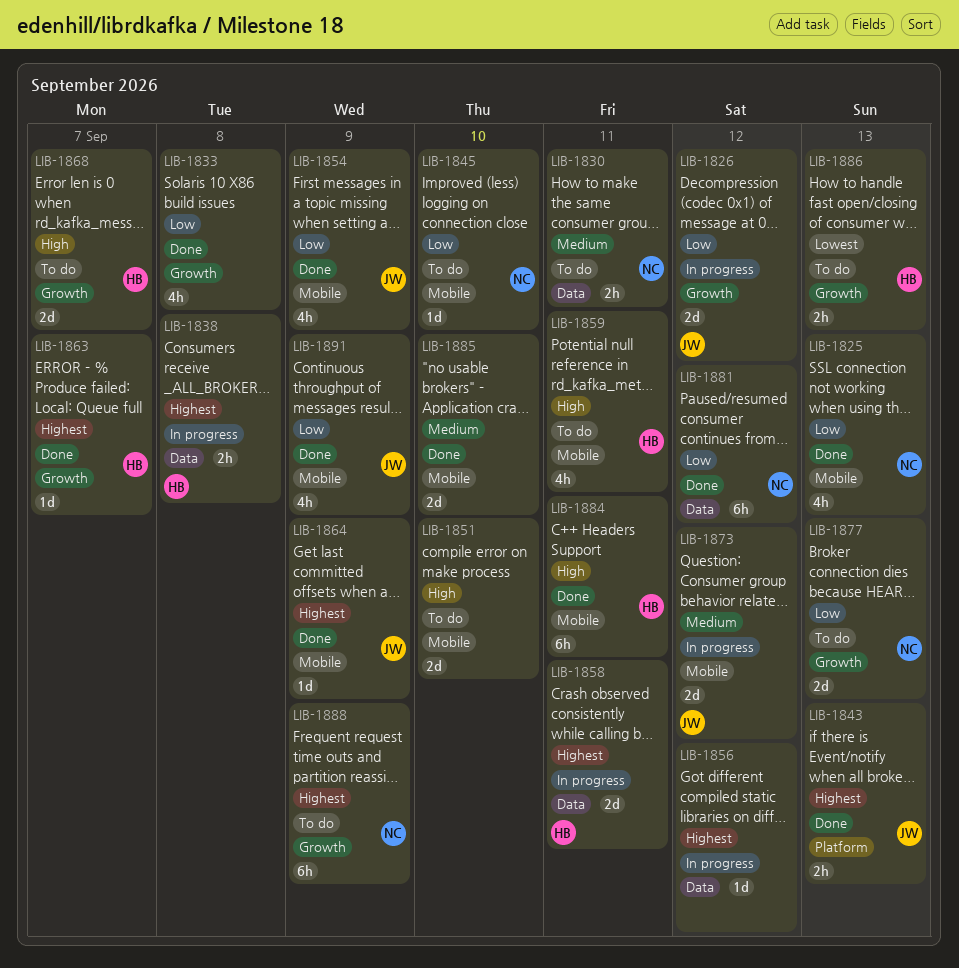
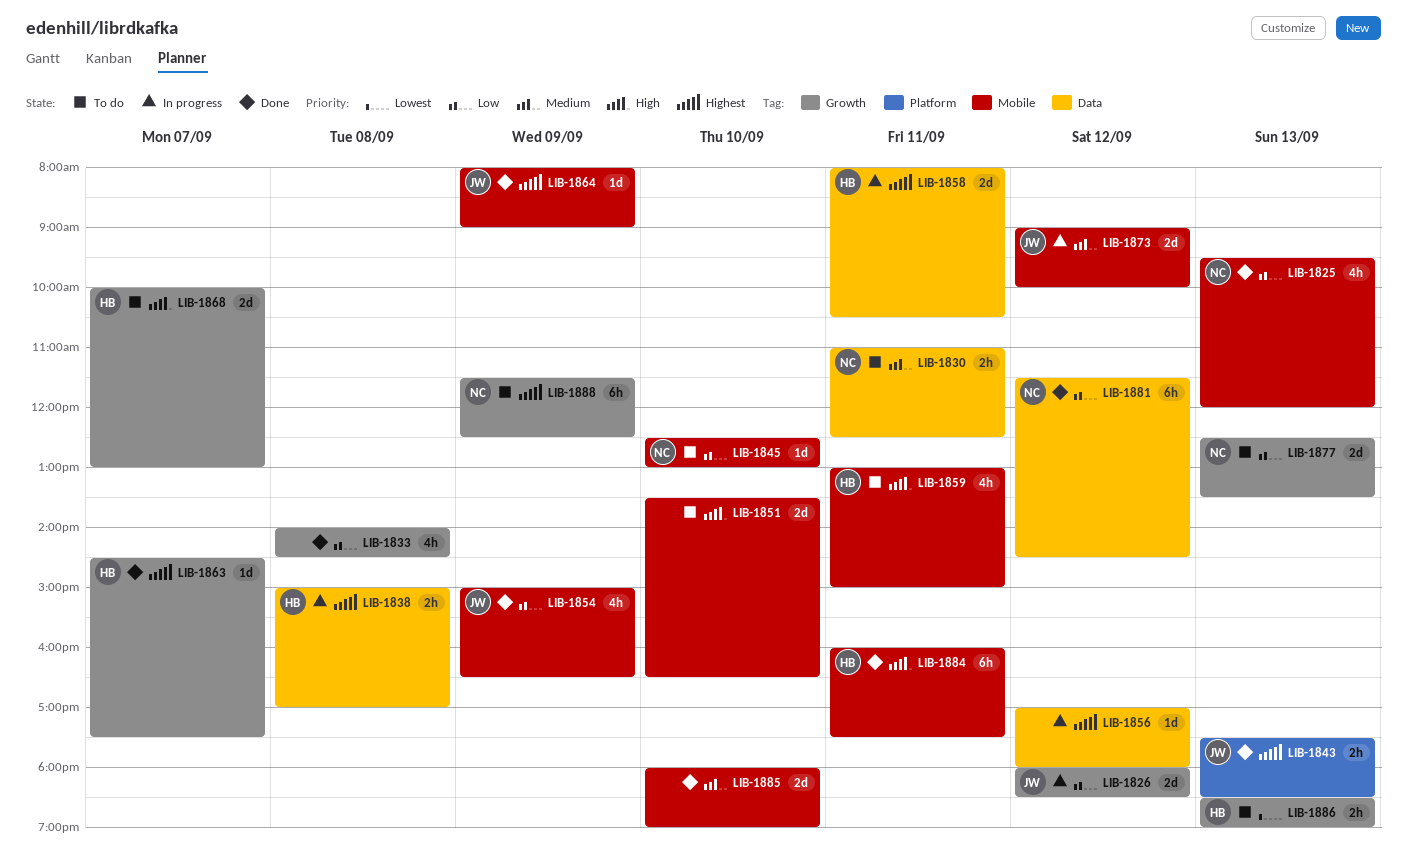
LIB-1891: present -> none

